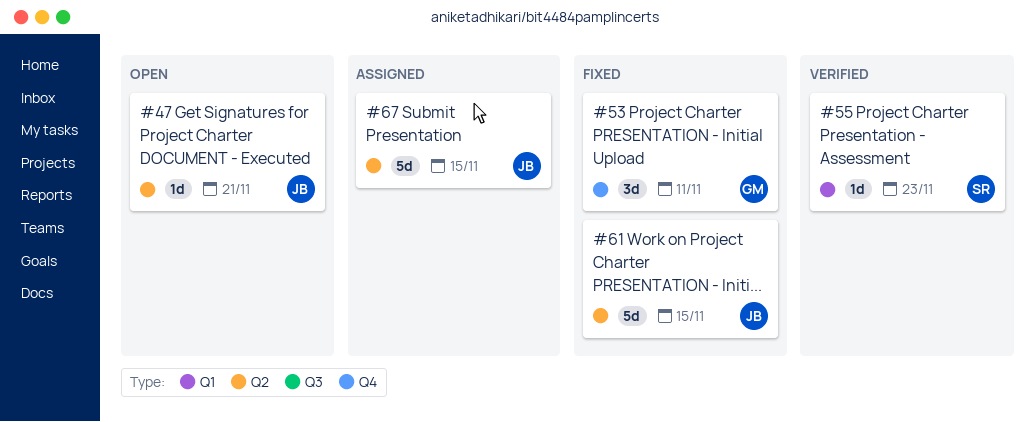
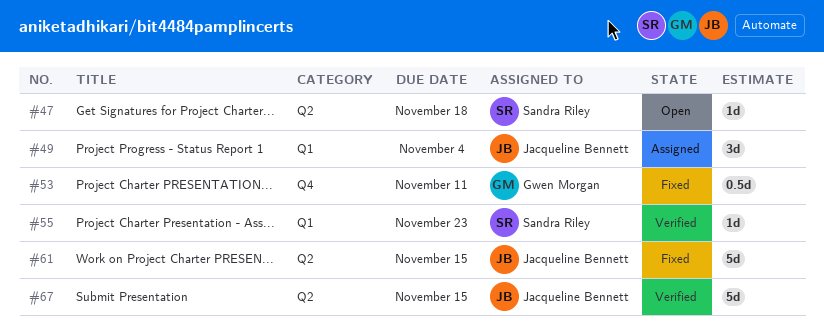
#47, owner: Jacqueline Bennett -> Sandra Riley
#47, due: Nov 21 -> Nov 18
#49: none -> present
#53, estimate: 3d -> 0.5d
#67, status: Assigned -> Verified

